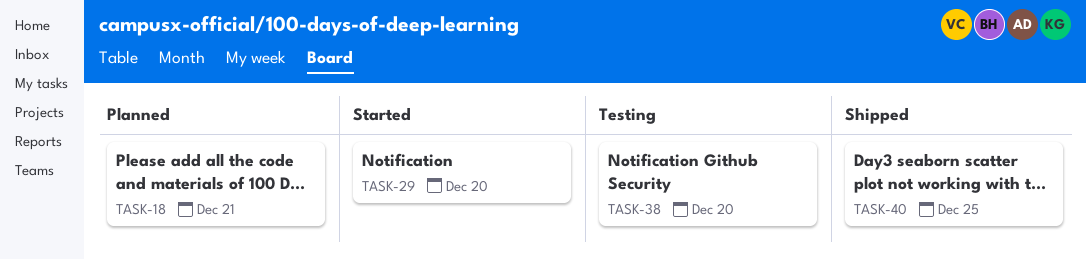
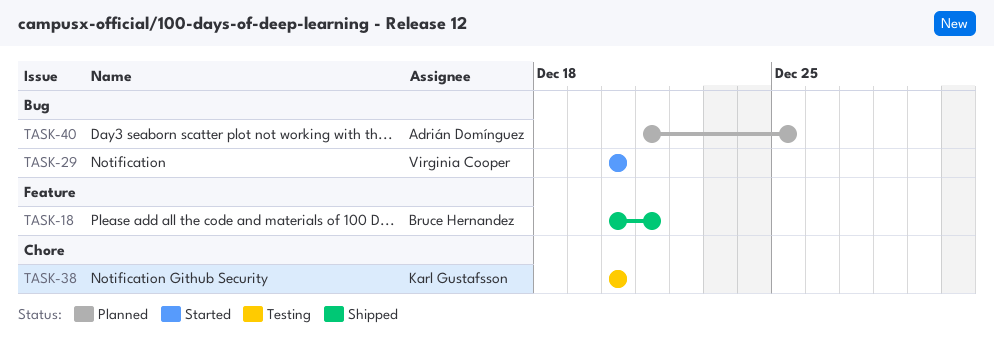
TASK-18, status: Planned -> Shipped
TASK-40, status: Shipped -> Planned

